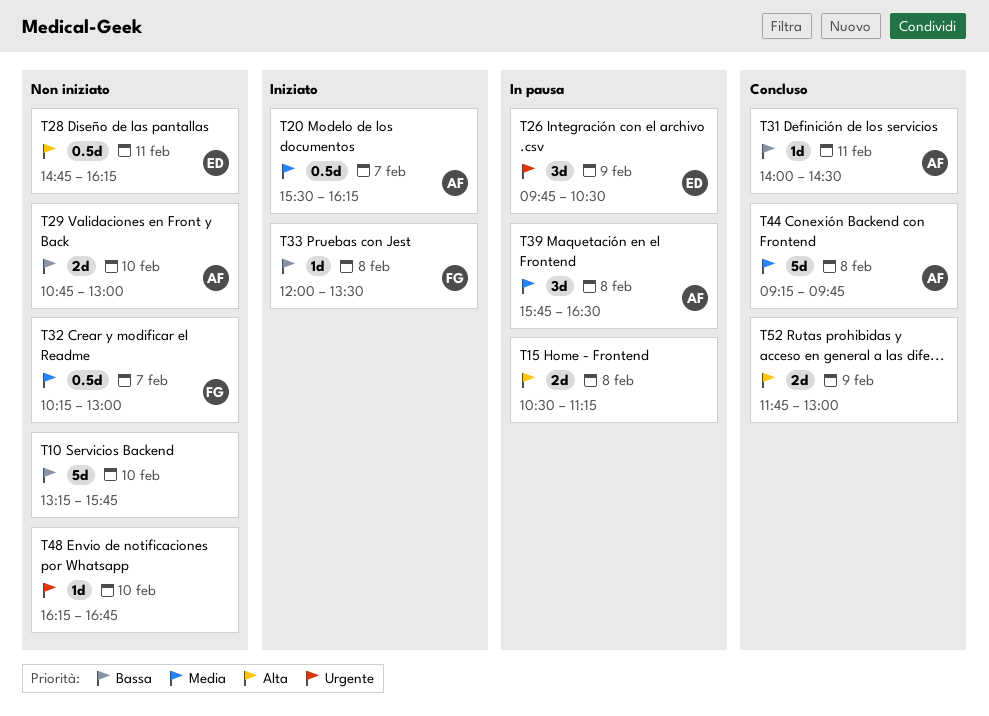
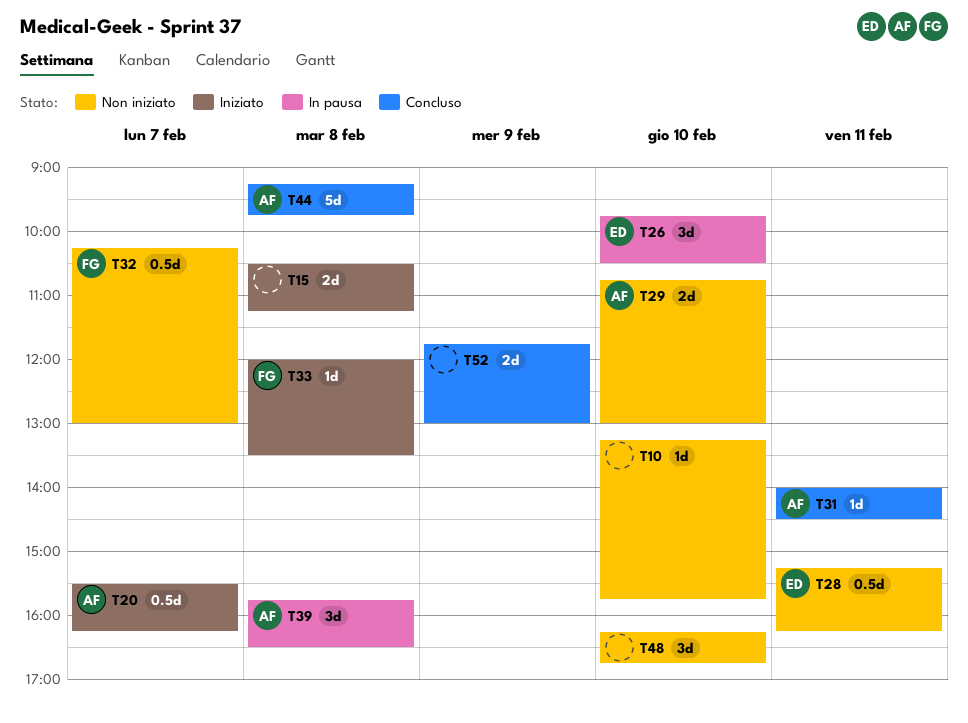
T10, estimate: 5d -> 1d
T15, status: In pausa -> Iniziato
T26, day: Feb 9 -> Feb 10
T28, begins: 14:45 -> 15:15
T48, estimate: 1d -> 3d

